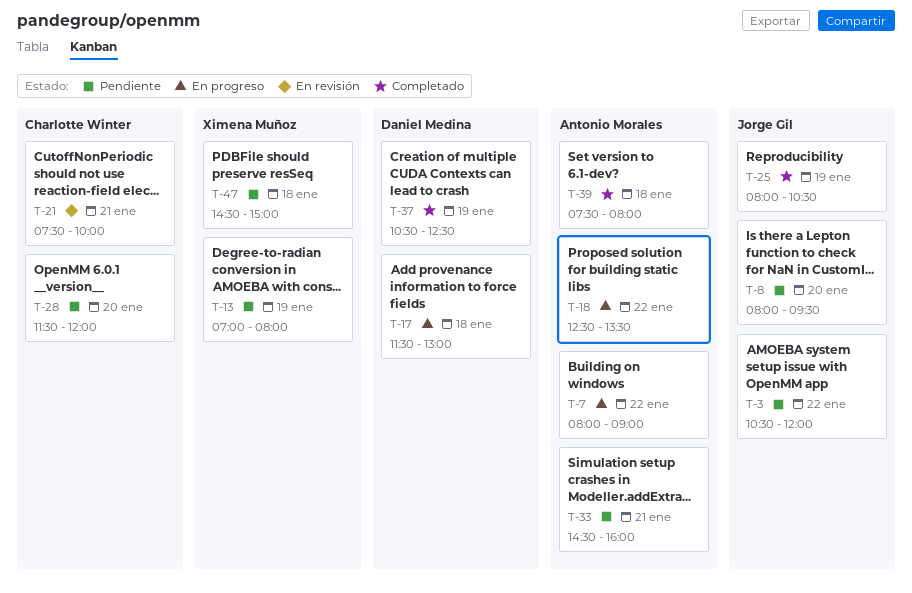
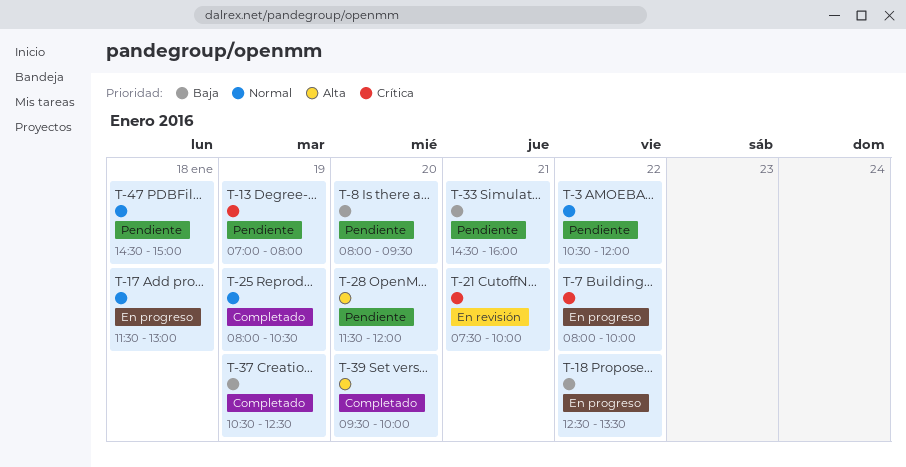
T-7, ends: 09:00 -> 10:00
T-39, day: Jan 18 -> Jan 20
T-39, begins: 07:30 -> 09:30
T-39, ends: 08:00 -> 10:00

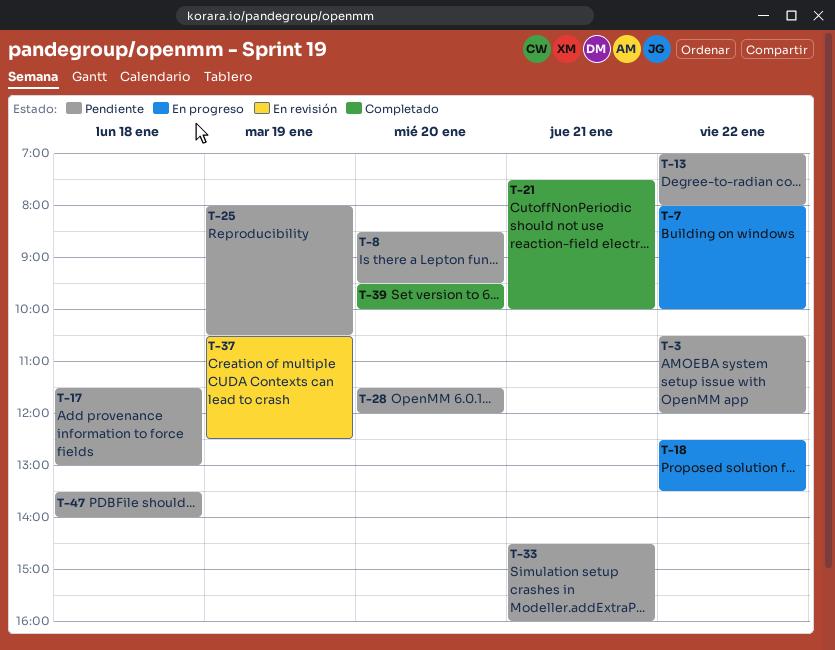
T-8, begins: 08:00 -> 08:30
T-13, day: Jan 19 -> Jan 22
T-17, status: En progreso -> Pendiente
T-21, status: En revisión -> Completado
T-25, status: Completado -> Pendiente
T-37, status: Completado -> En revisión
T-47, begins: 14:30 -> 13:30
T-47, ends: 15:00 -> 14:00

